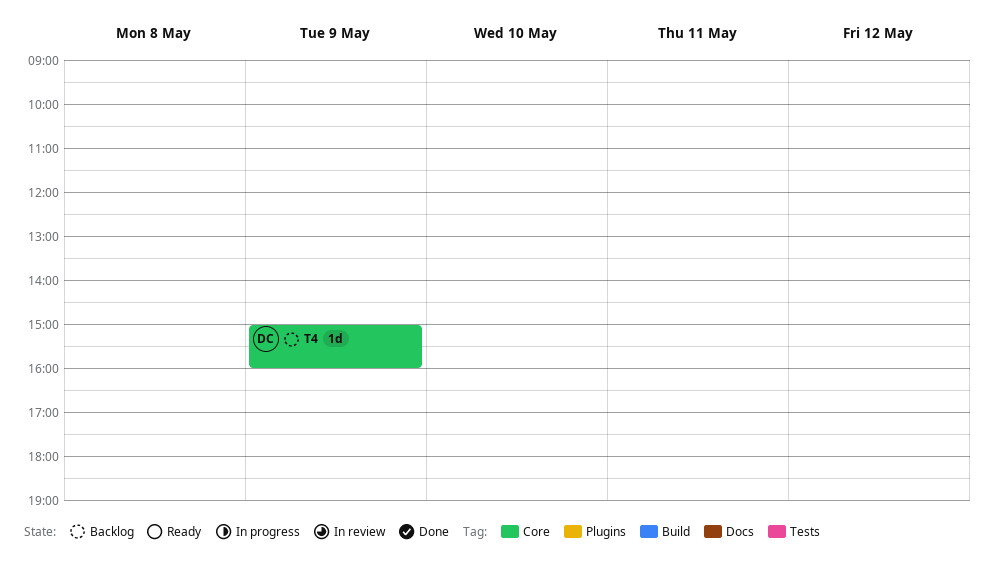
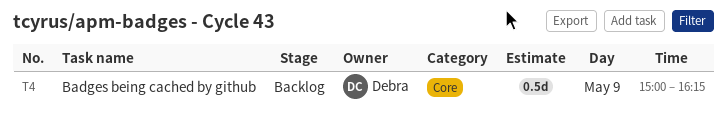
T4, estimate: 1d -> 0.5d
T4, ends: 16:00 -> 16:15

